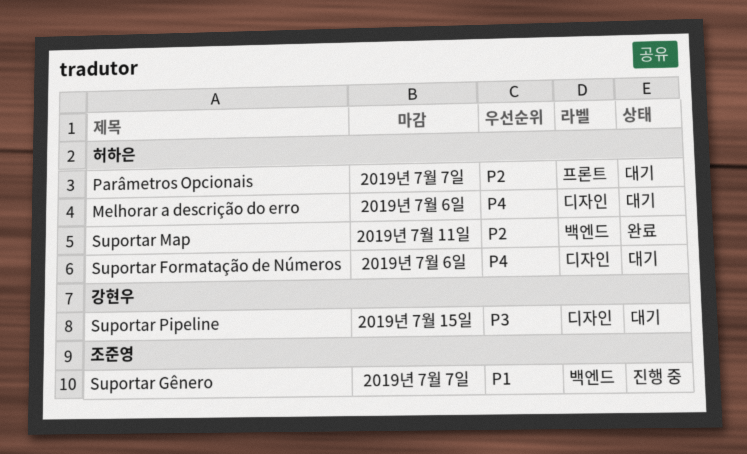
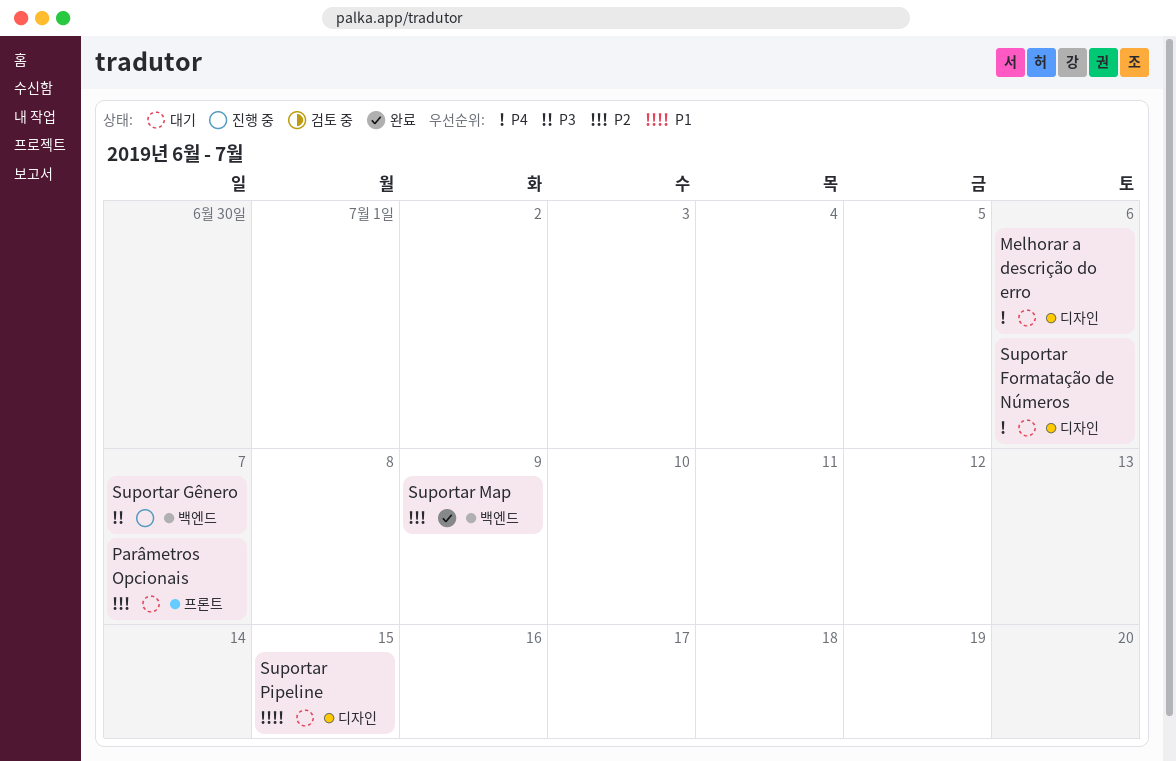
Suportar Gênero, priority: P1 -> P3
Suportar Map, due: Jul 11 -> Jul 9
Suportar Pipeline, priority: P3 -> P1

